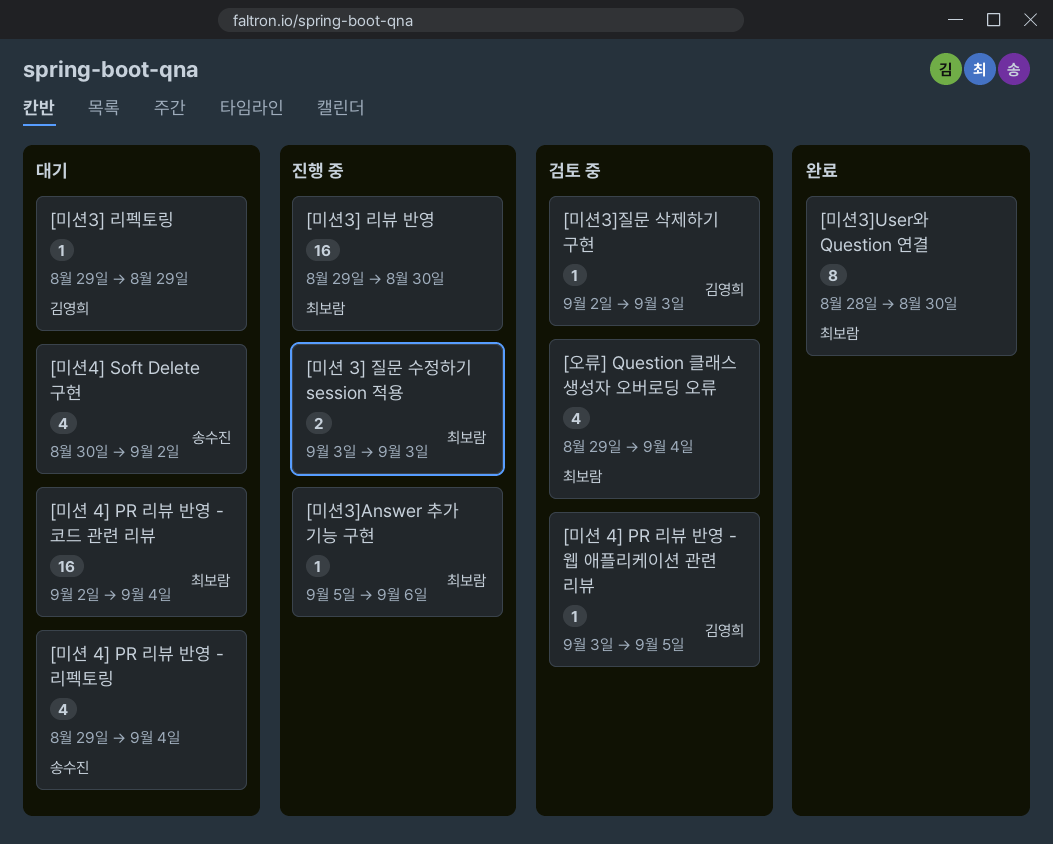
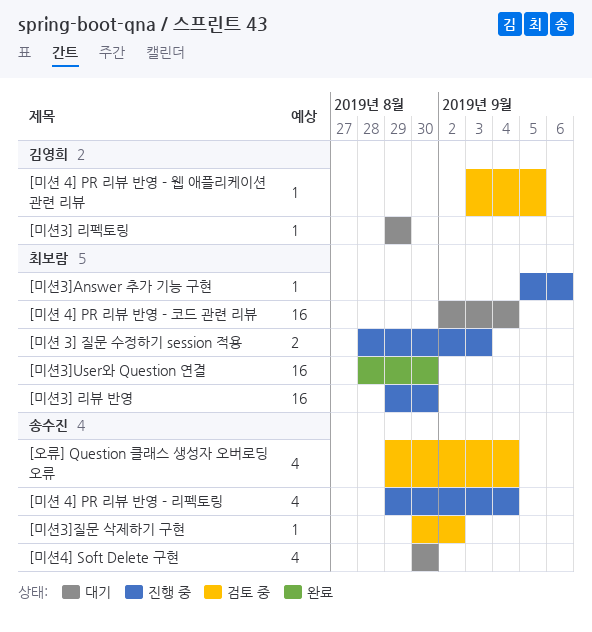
[미션 3] 질문 수정하기 session 적용, start: Sep 3 -> Aug 28
[미션 4] PR 리뷰 반영 - 리펙토링, status: 대기 -> 진행 중
[미션3]User와 Question 연결, estimate: 8 -> 16
[미션3]질문 삭제하기 구현, owner: 김영희 -> 송수진
[미션3]질문 삭제하기 구현, start: Sep 2 -> Aug 30
[미션3]질문 삭제하기 구현, due: Sep 3 -> Sep 2
[미션4] Soft Delete 구현, due: Sep 2 -> Aug 30
[오류] Question 클래스 생성자 오버로딩 오류, owner: 최보람 -> 송수진

